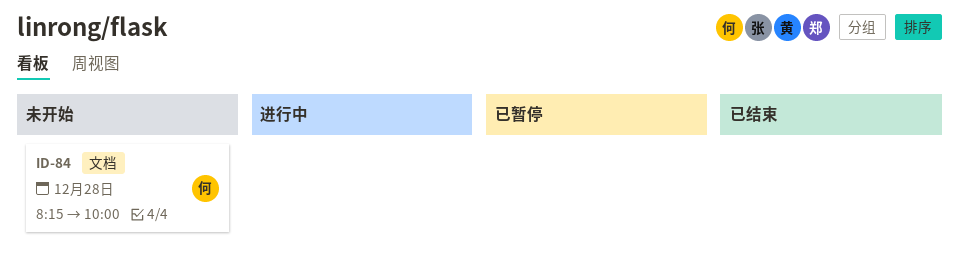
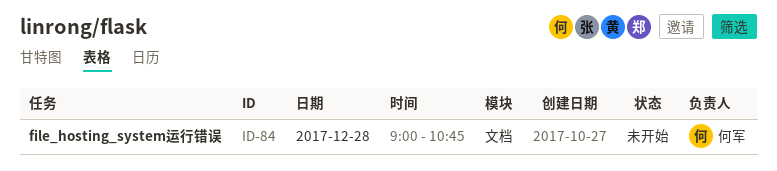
ID-84, begins: 08:15 -> 09:00
ID-84, ends: 10:00 -> 10:45

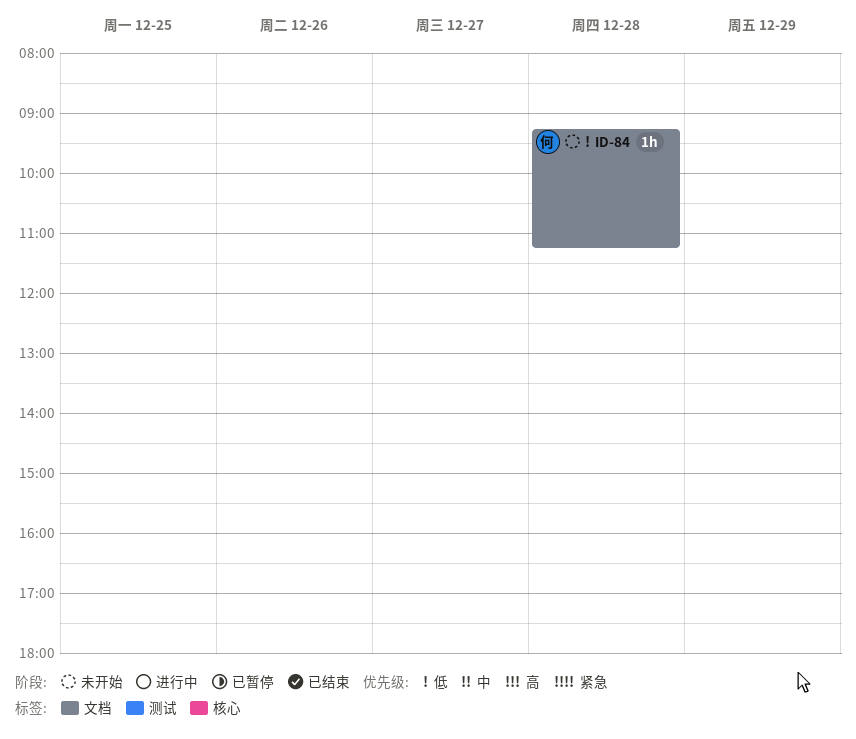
ID-84, begins: 09:00 -> 09:15
ID-84, ends: 10:45 -> 11:15

